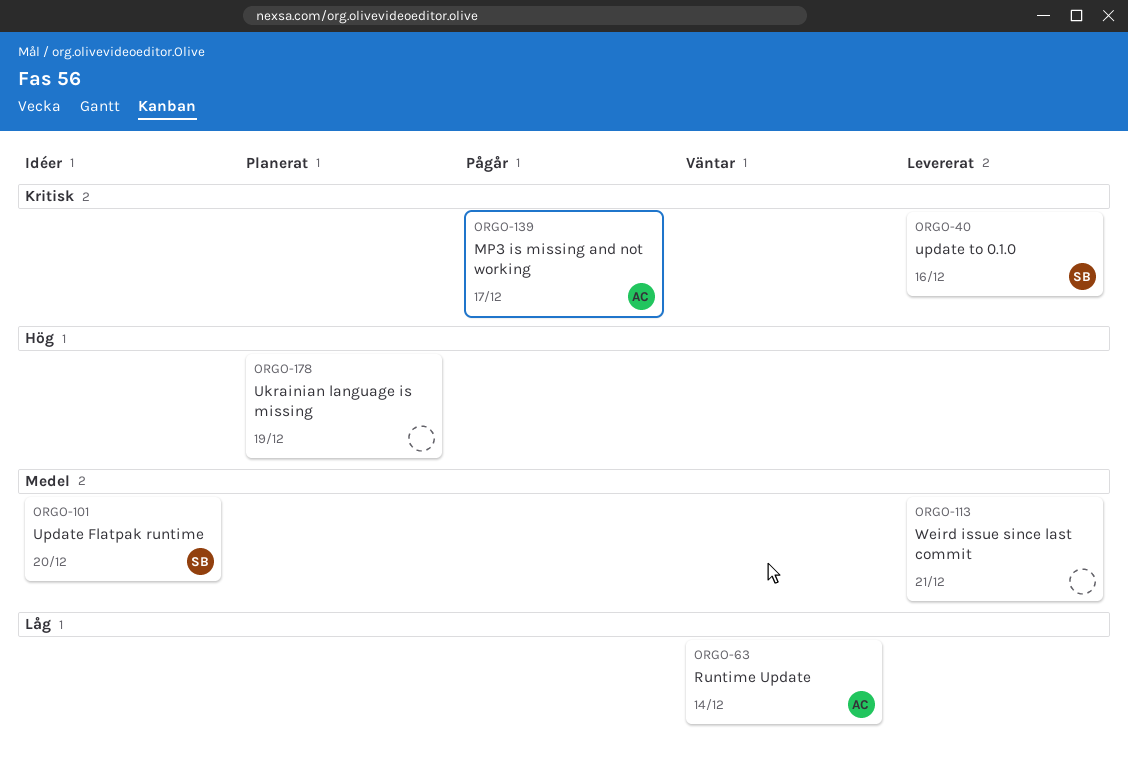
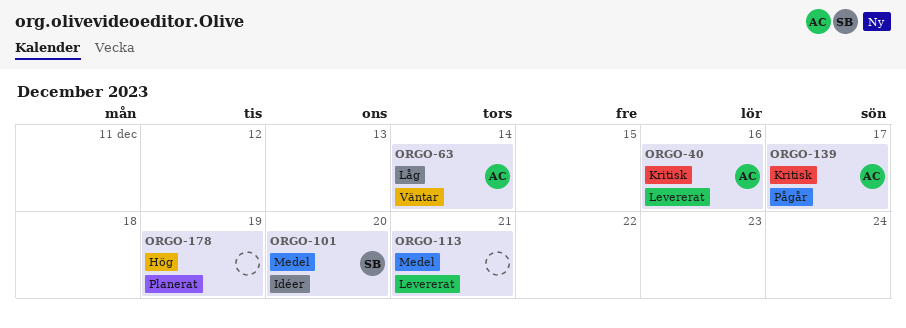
ORGO-40, owner: SB -> AC

